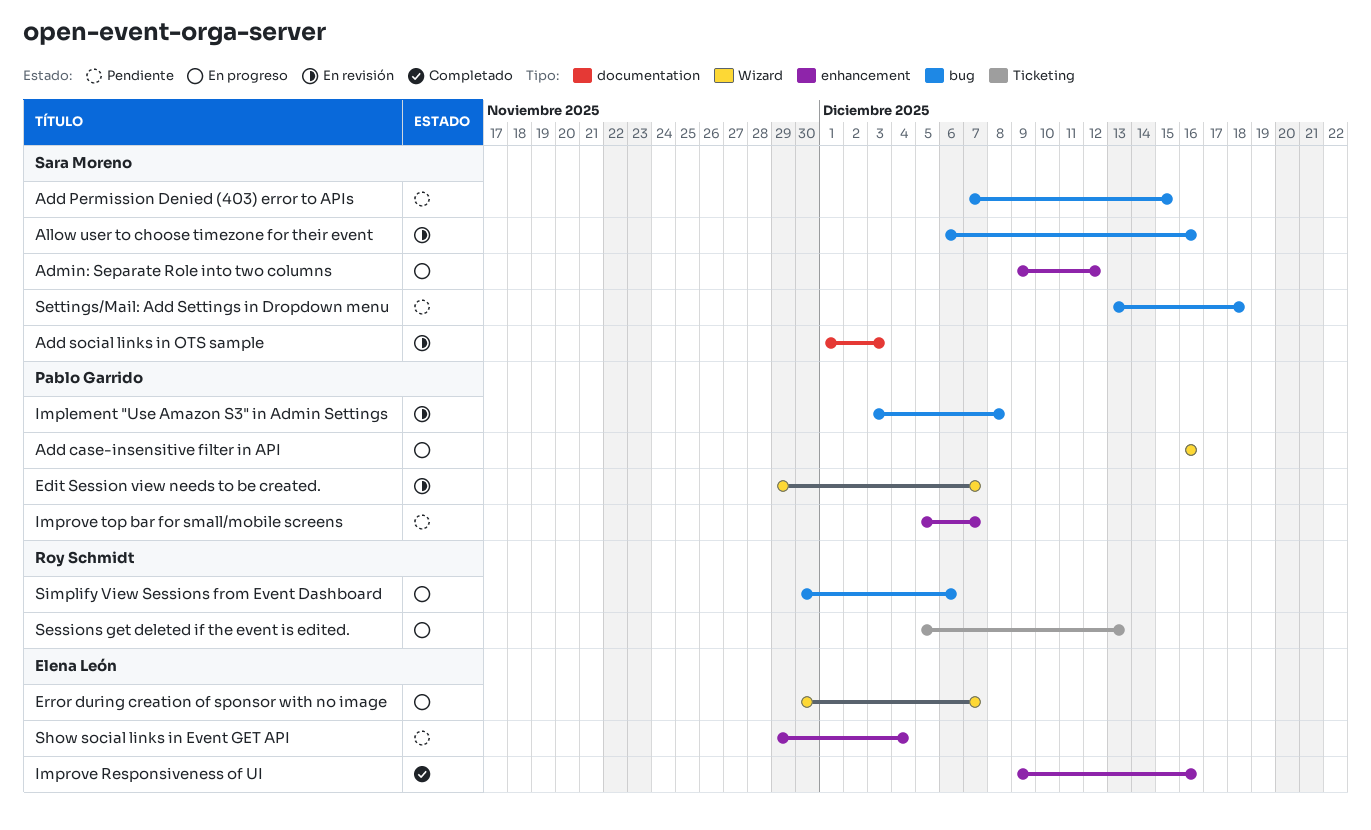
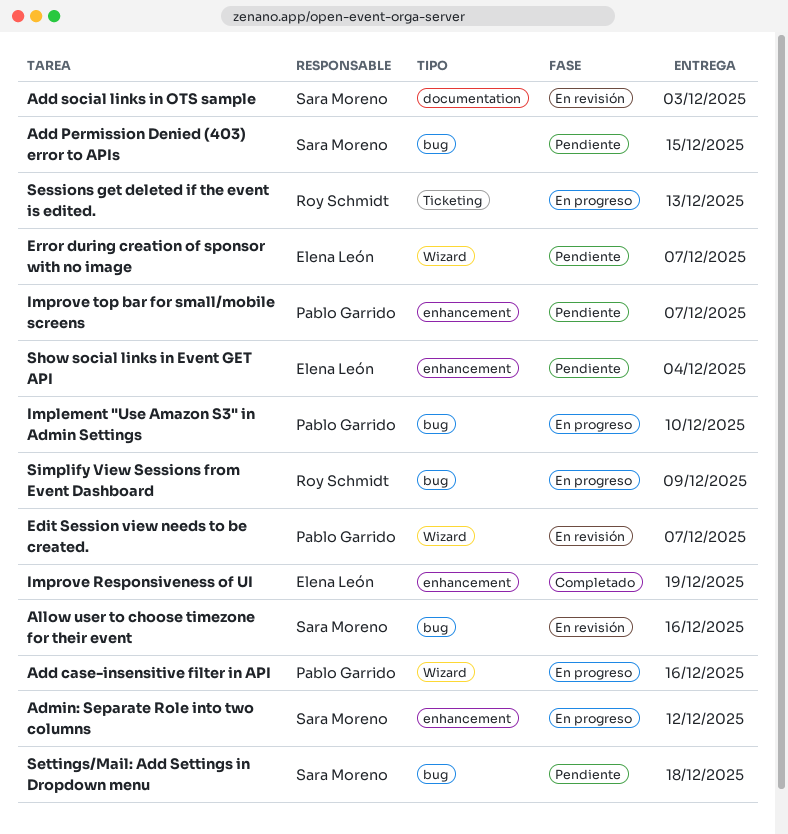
Error during creation of sponsor with no image, status: En progreso -> Pendiente
Implement "Use Amazon S3" in Admin Settings, status: En revisión -> En progreso
Implement "Use Amazon S3" in Admin Settings, due: Dec 8 -> Dec 10
Improve Responsiveness of UI, due: Dec 16 -> Dec 19
Simplify View Sessions from Event Dashboard, due: Dec 6 -> Dec 9

